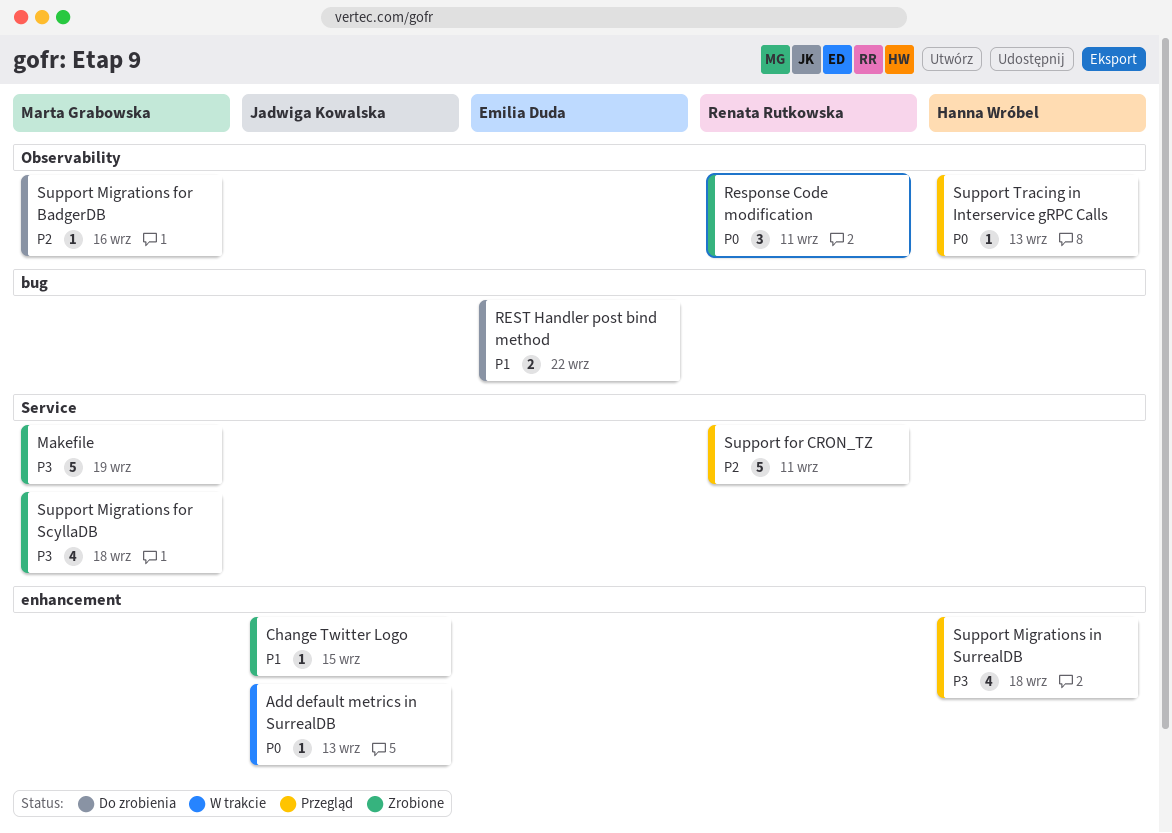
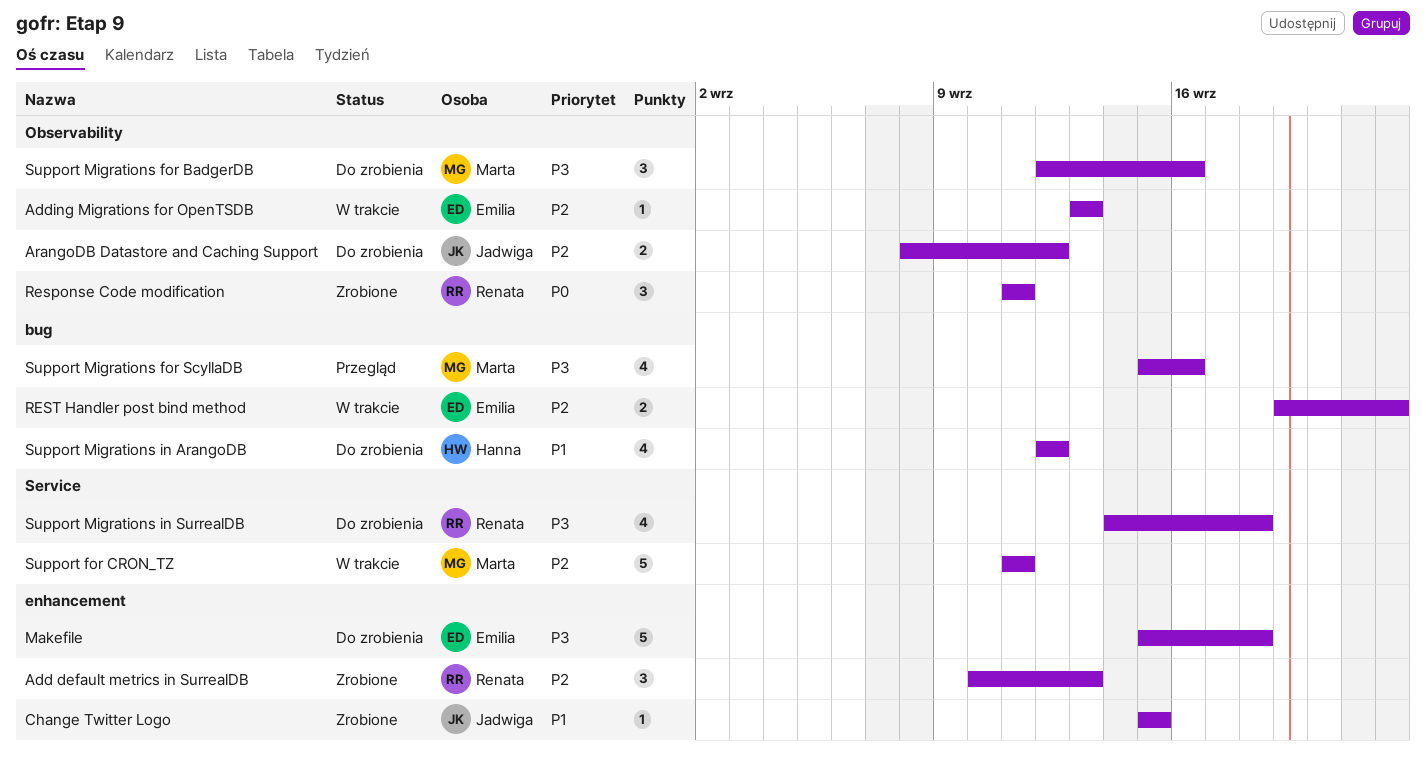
Add default metrics in SurrealDB, status: W trakcie -> Zrobione
Add default metrics in SurrealDB, owner: Jadwiga Kowalska -> Renata Rutkowska
Add default metrics in SurrealDB, priority: P0 -> P2
Add default metrics in SurrealDB, estimate: 1 -> 3
Adding Migrations for OpenTSDB: none -> present
ArangoDB Datastore and Caching Support: none -> present
Makefile, status: Zrobione -> Do zrobienia
Makefile, owner: Marta Grabowska -> Emilia Duda
Makefile, label: Service -> enhancement
Makefile, due: Sep 19 -> Sep 18
REST Handler post bind method, status: Do zrobienia -> W trakcie
REST Handler post bind method, priority: P1 -> P2
Support for CRON_TZ, status: Przegląd -> W trakcie
Support for CRON_TZ, owner: Renata Rutkowska -> Marta Grabowska
Support Migrations for BadgerDB, priority: P2 -> P3
Support Migrations for BadgerDB, estimate: 1 -> 3
Support Migrations for ScyllaDB, status: Zrobione -> Przegląd
Support Migrations for ScyllaDB, label: Service -> bug
Support Migrations for ScyllaDB, due: Sep 18 -> Sep 16
Support Migrations in ArangoDB: none -> present
Support Migrations in SurrealDB, status: Przegląd -> Do zrobienia
Support Migrations in SurrealDB, owner: Hanna Wróbel -> Renata Rutkowska
Support Migrations in SurrealDB, label: enhancement -> Service
Support Tracing in Interservice gRPC Calls: present -> none

